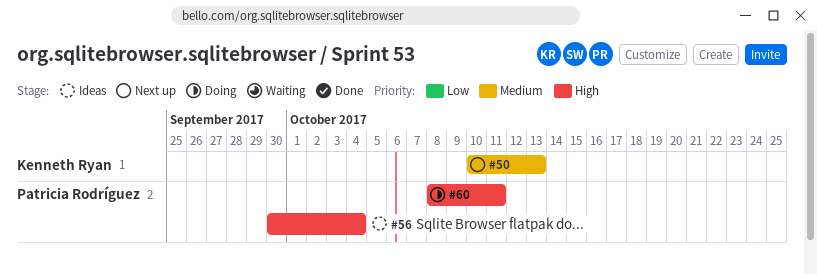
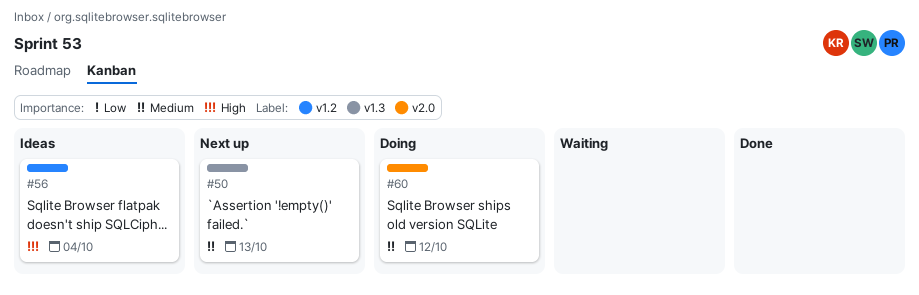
#60, priority: High -> Medium
#60, due: Oct 11 -> Oct 12

